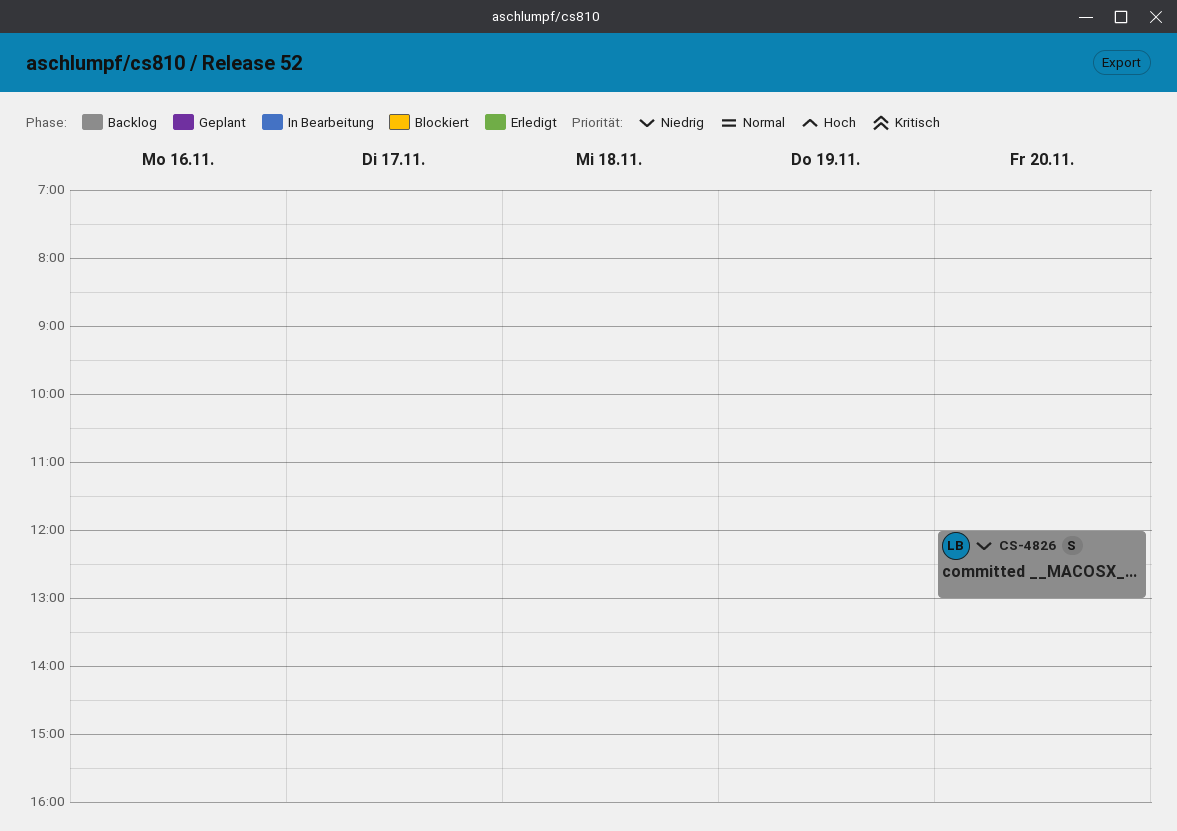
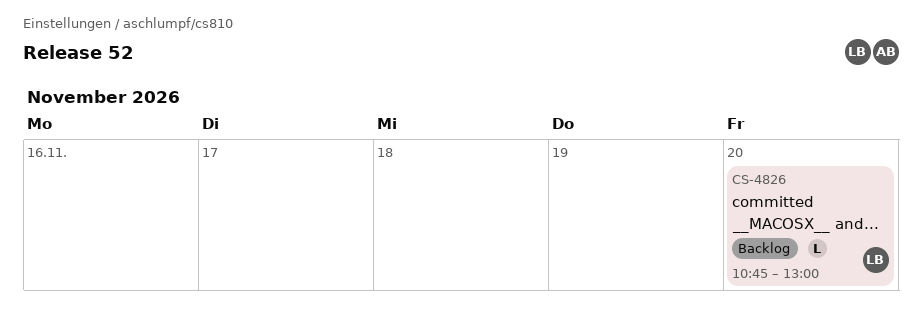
CS-4826, estimate: S -> L
CS-4826, begins: 12:00 -> 10:45

